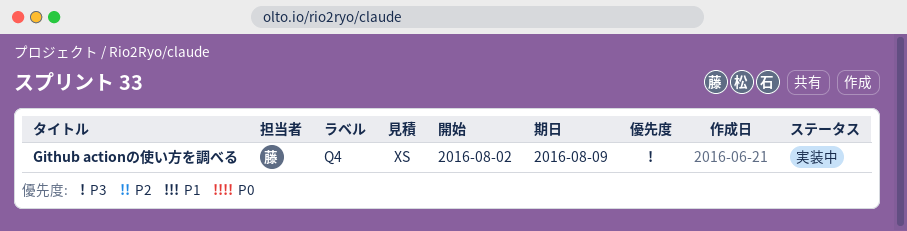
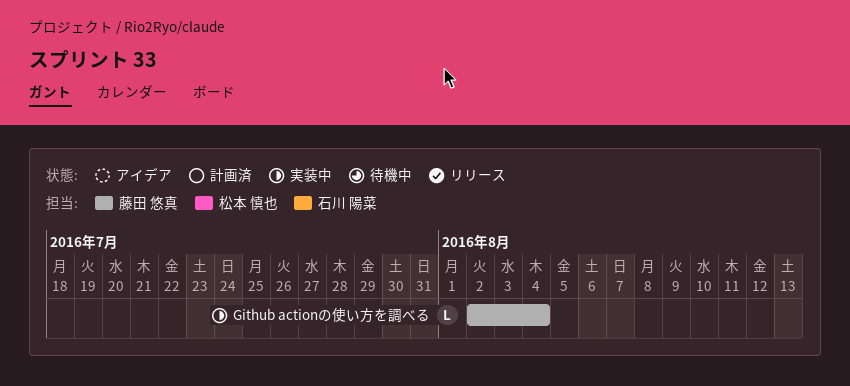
Github actionの使い方を調べる, estimate: XS -> L
Github actionの使い方を調べる, due: Aug 9 -> Aug 4

